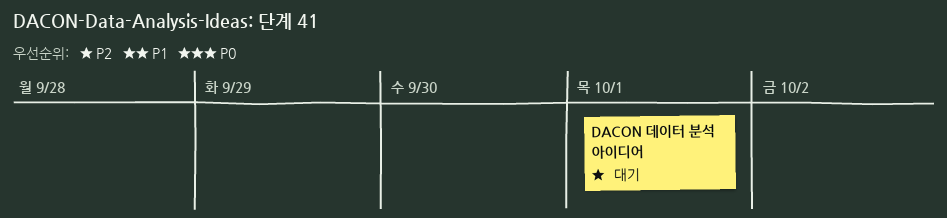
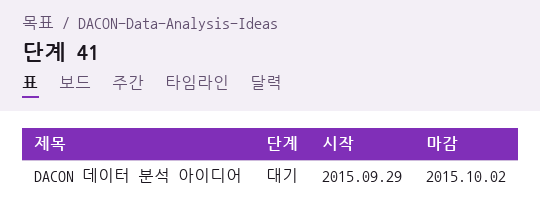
DACON 데이터 분석 아이디어, due: Oct 1 -> Oct 2

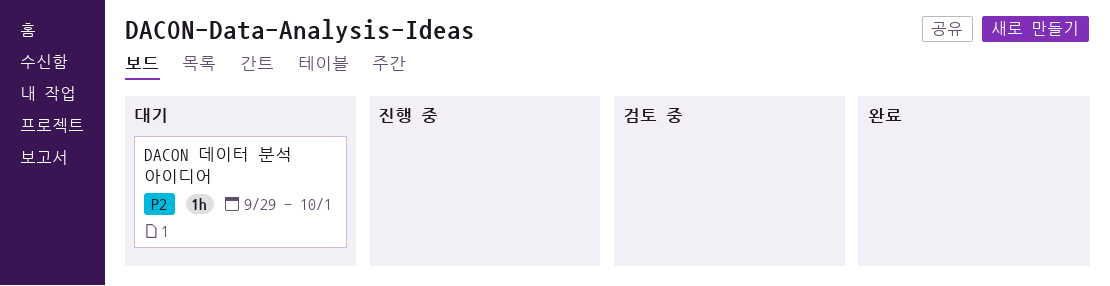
DACON 데이터 분석 아이디어, due: Oct 2 -> Oct 1

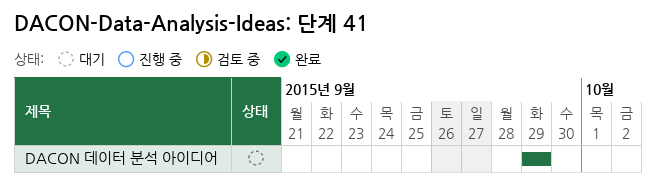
DACON 데이터 분석 아이디어, due: Oct 1 -> Sep 29

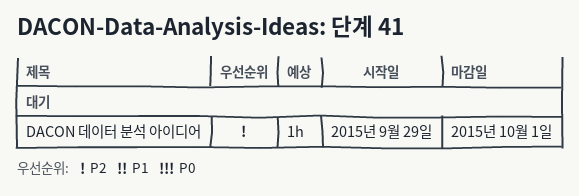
DACON 데이터 분석 아이디어, due: Sep 29 -> Oct 1

